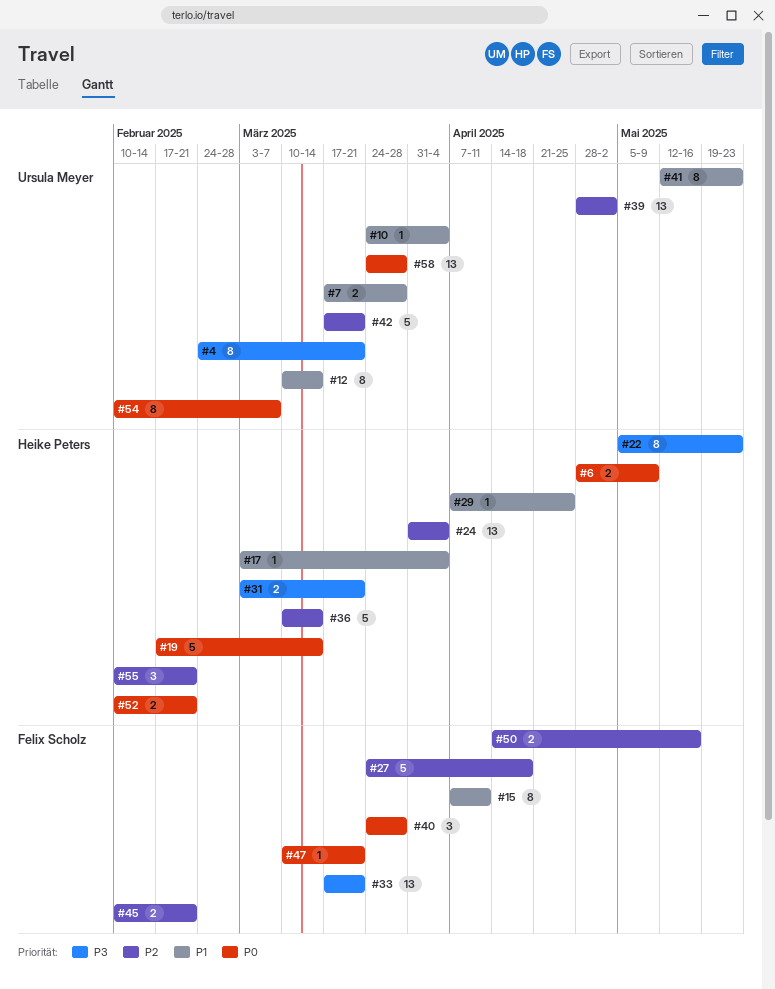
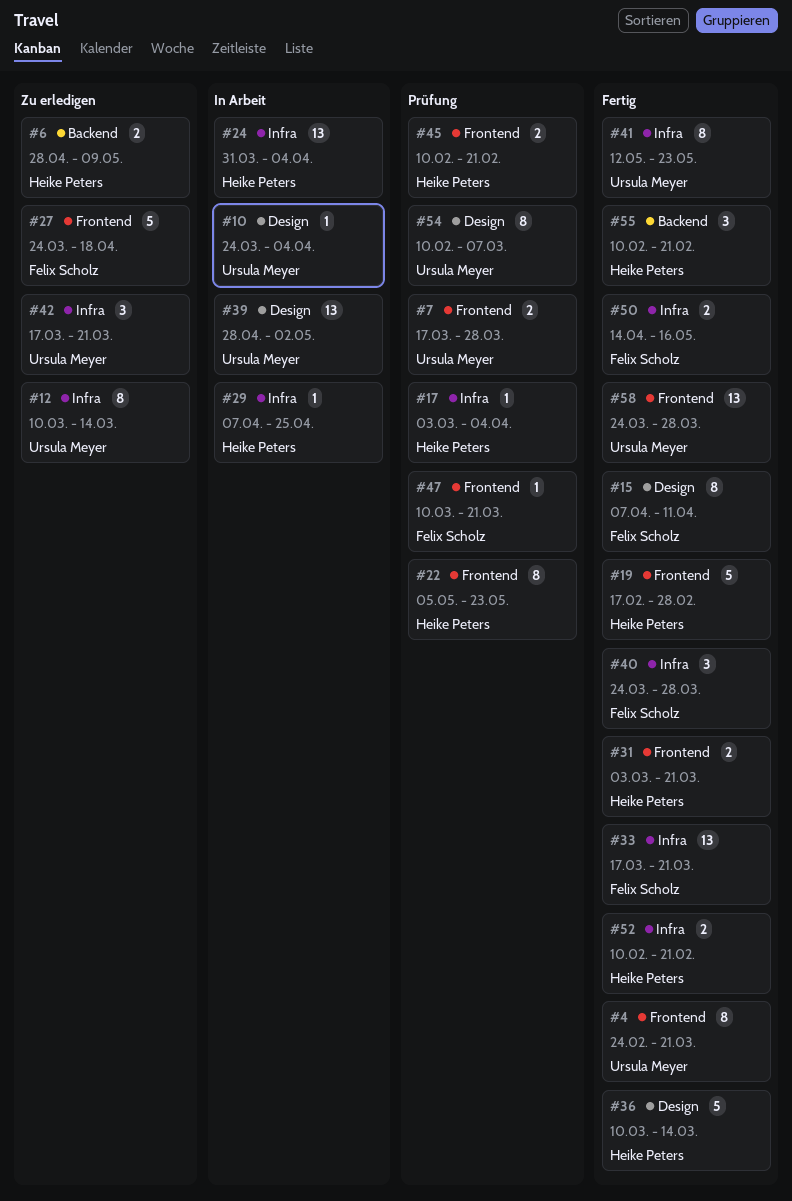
#19, due: Mar 14 -> Feb 28
#42, estimate: 5 -> 3
#45, owner: Felix Scholz -> Heike Peters

